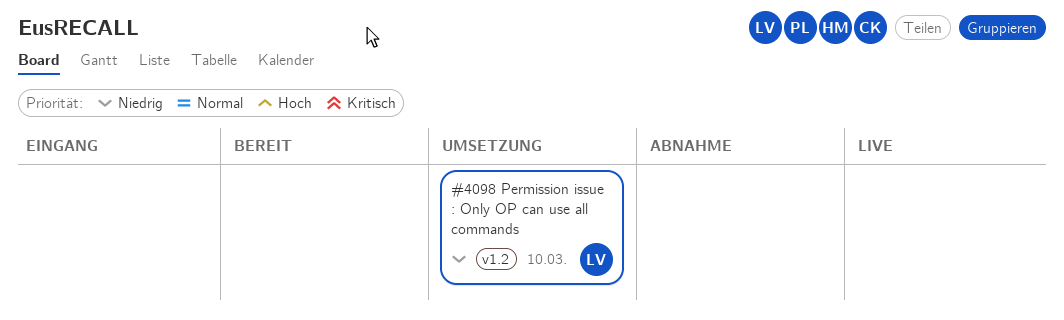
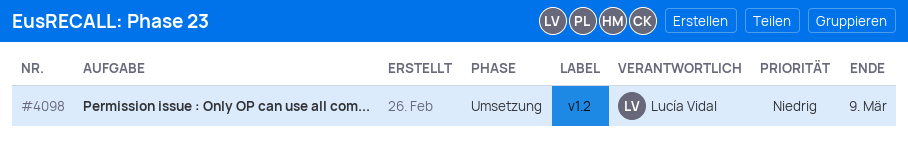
#4098, due: Mar 10 -> Mar 9

